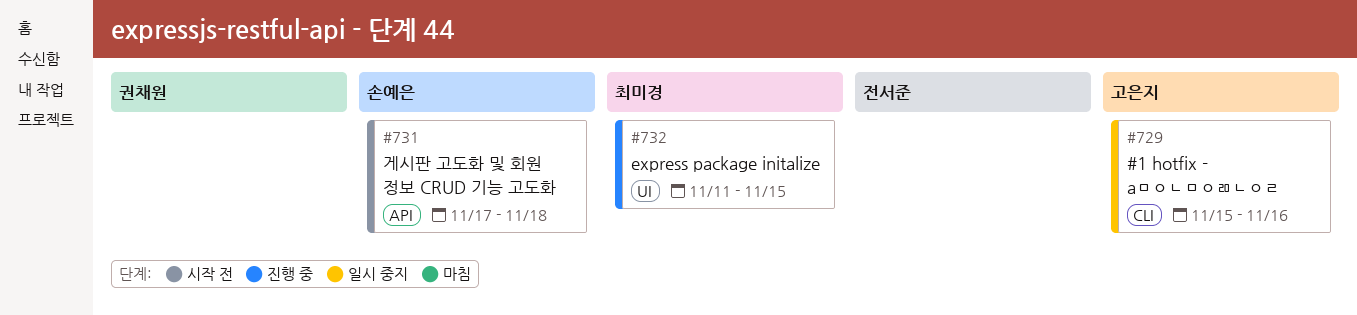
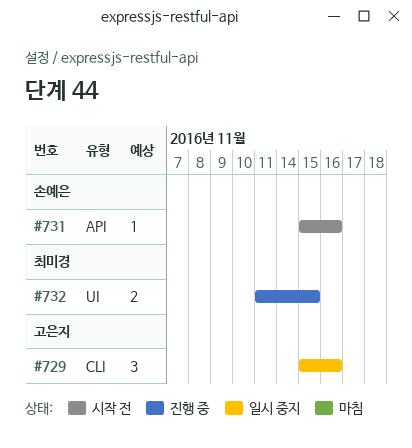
#731, start: Nov 17 -> Nov 15
#731, due: Nov 18 -> Nov 16

